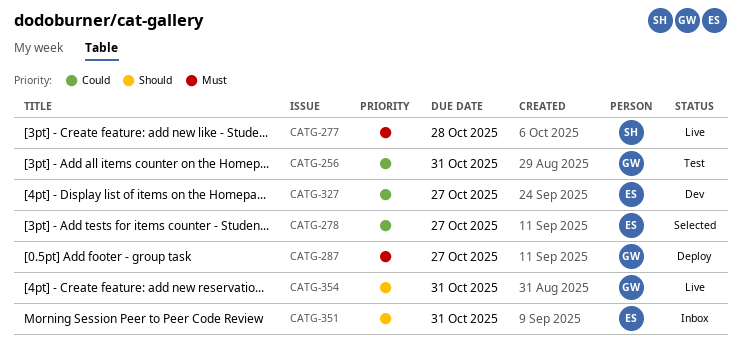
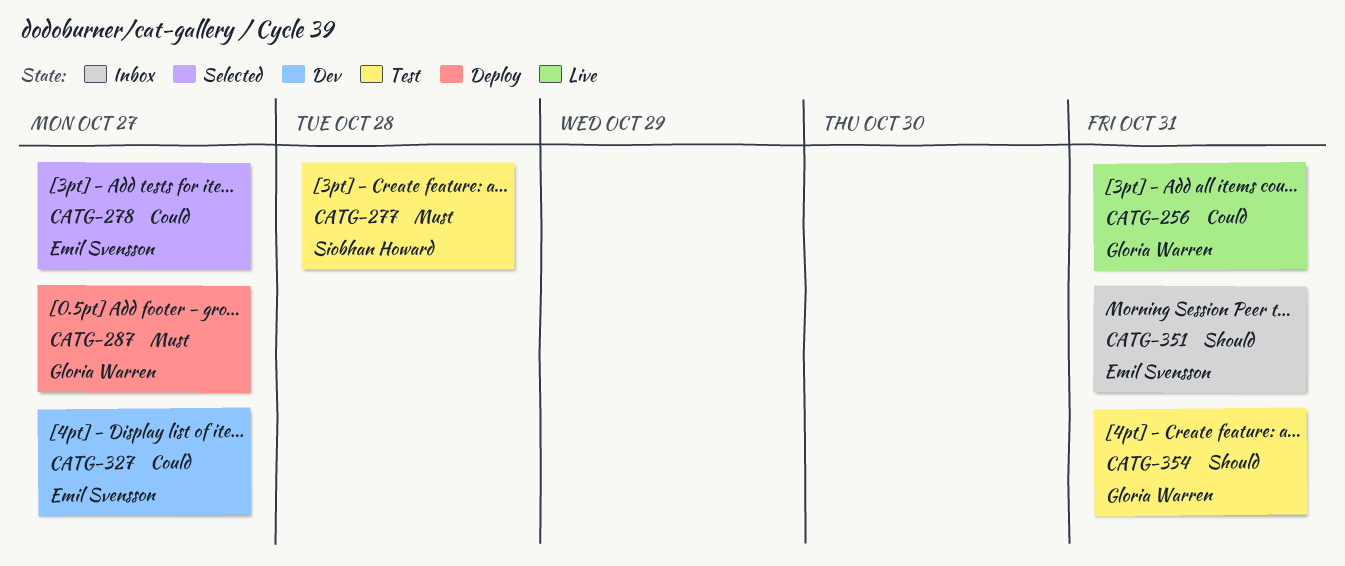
CATG-256, status: Test -> Live
CATG-277, status: Live -> Test
CATG-354, status: Live -> Test

